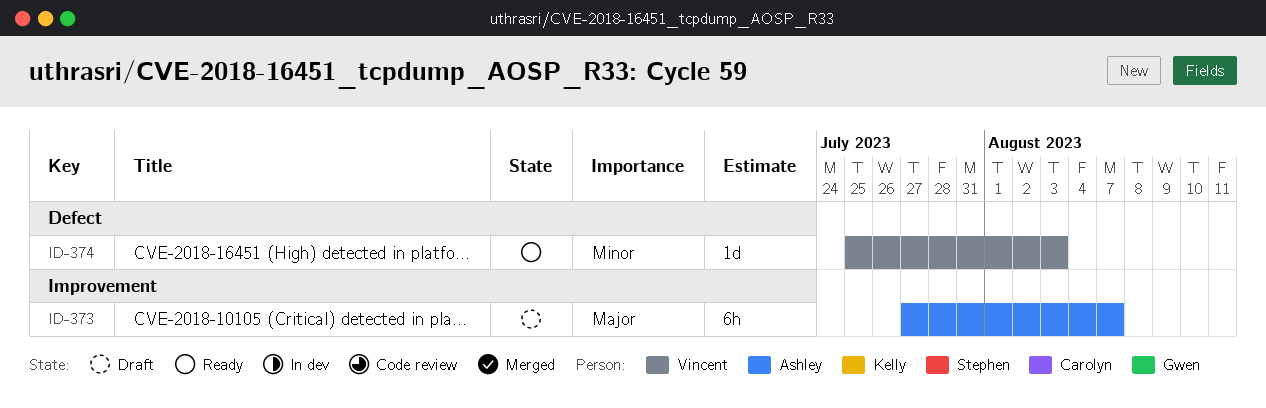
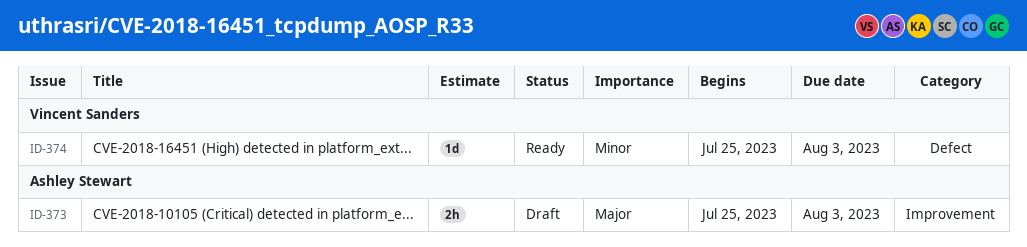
ID-373, estimate: 6h -> 2h
ID-373, start: Jul 27 -> Jul 25
ID-373, due: Aug 7 -> Aug 3

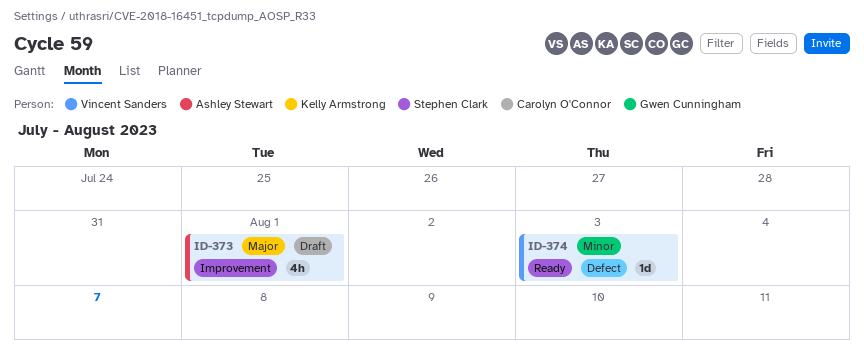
ID-373, estimate: 2h -> 4h
ID-373, due: Aug 3 -> Aug 1

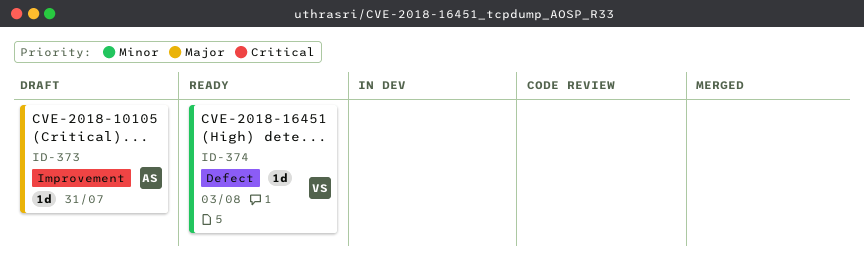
ID-373, estimate: 4h -> 1d
ID-373, due: Aug 1 -> Jul 31

